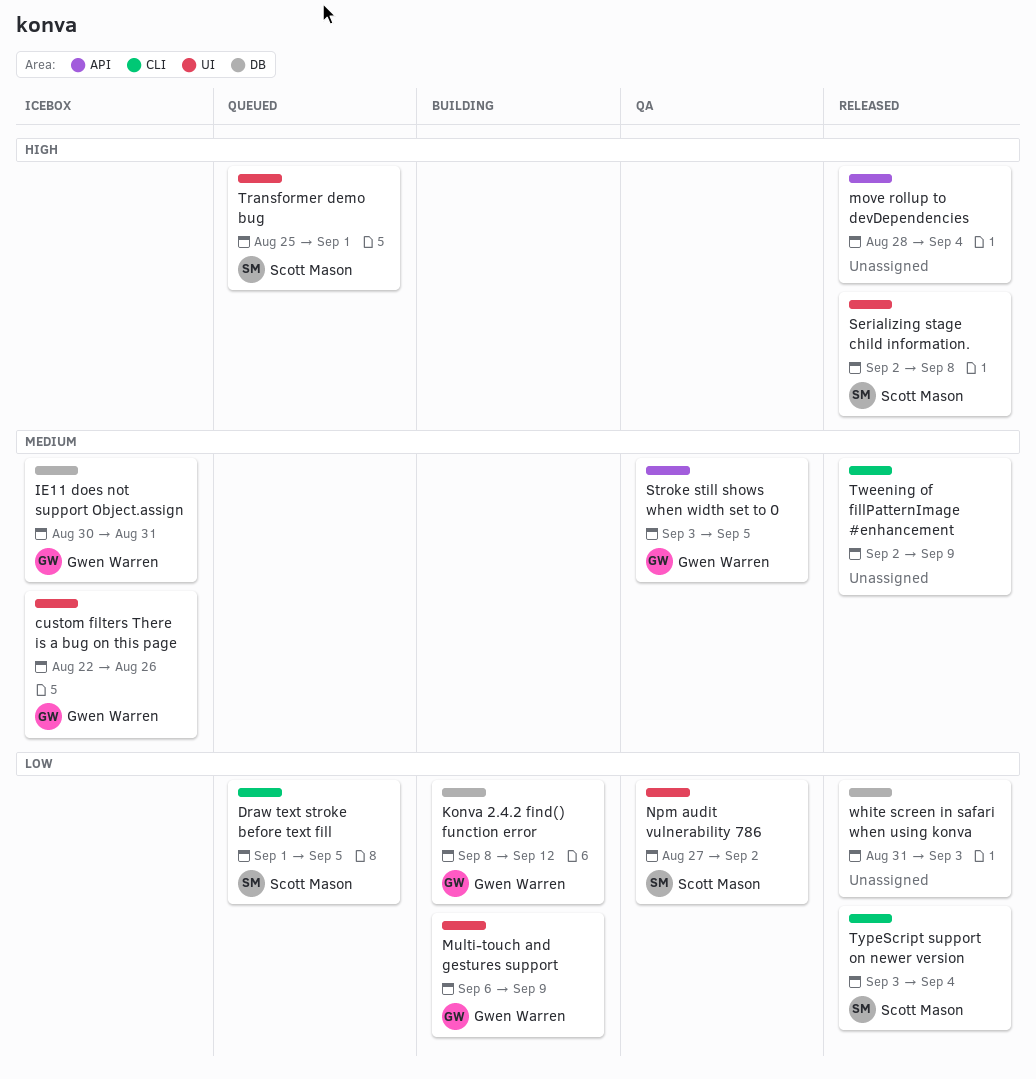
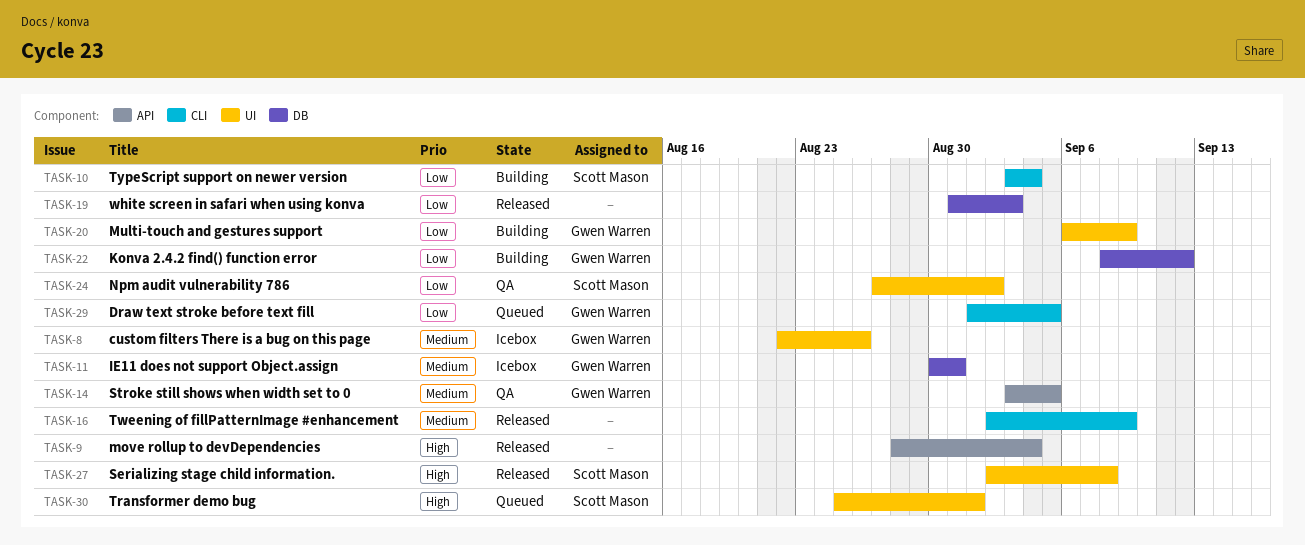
Draw text stroke before text fill, owner: Scott Mason -> Gwen Warren
TypeScript support on newer version, status: Released -> Building

